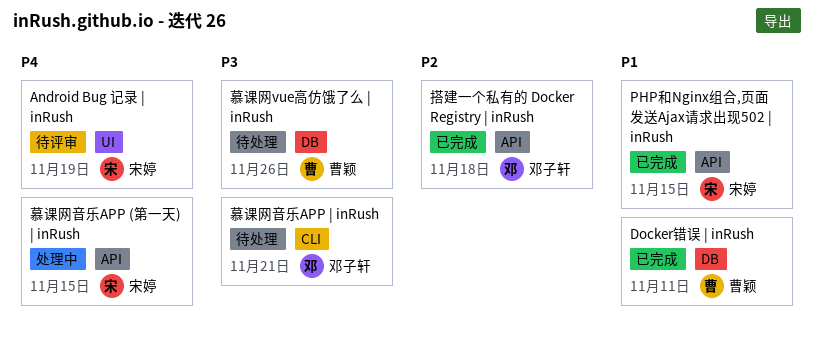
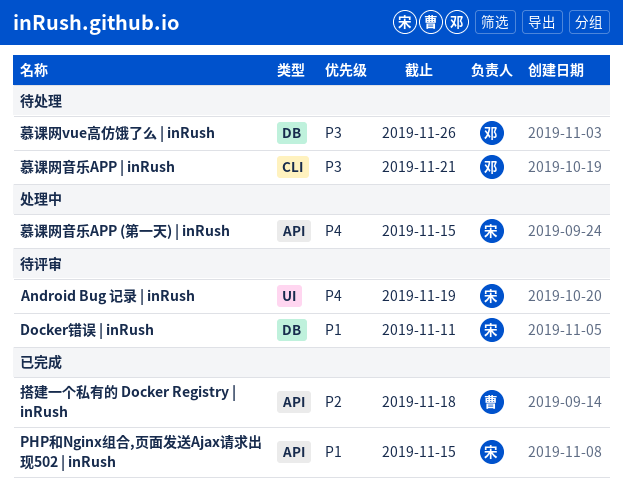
Docker错误 | inRush, status: 已完成 -> 待评审
Docker错误 | inRush, owner: 曹颖 -> 宋婷
慕课网vue高仿饿了么 | inRush, owner: 曹颖 -> 邓子轩
搭建一个私有的 Docker Registry | inRush, owner: 邓子轩 -> 曹颖

